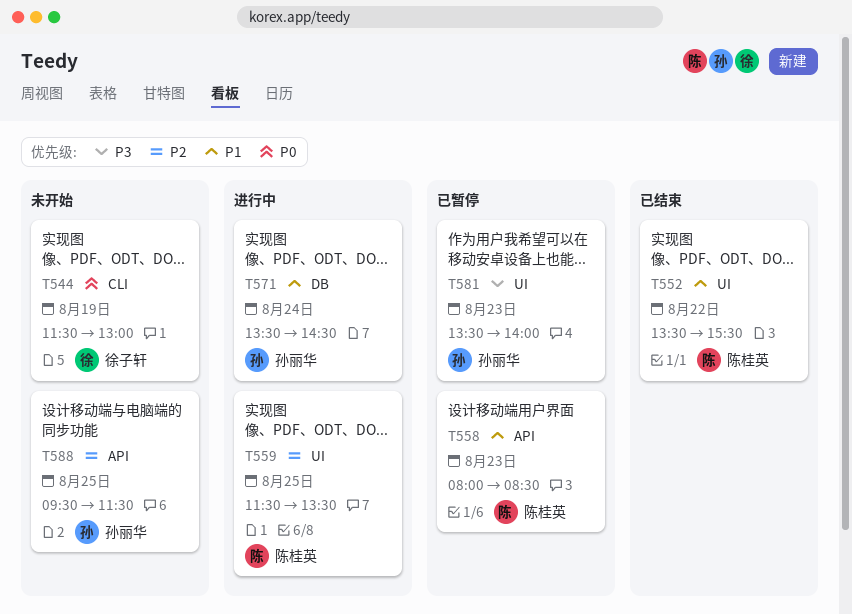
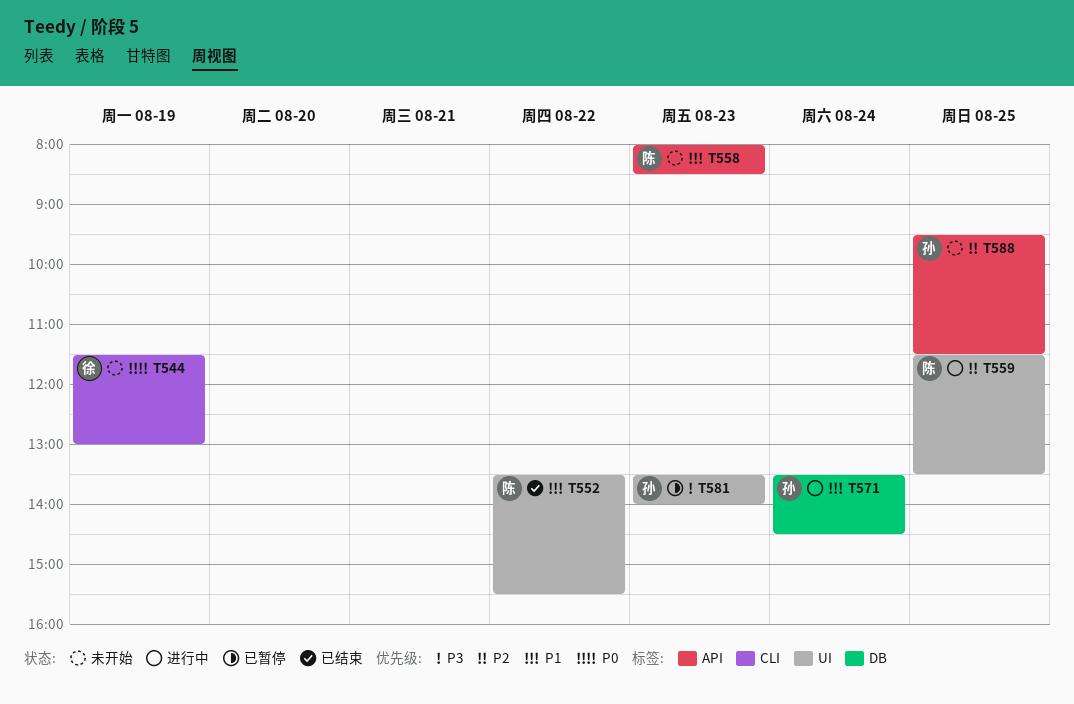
T558, status: 已暂停 -> 未开始

